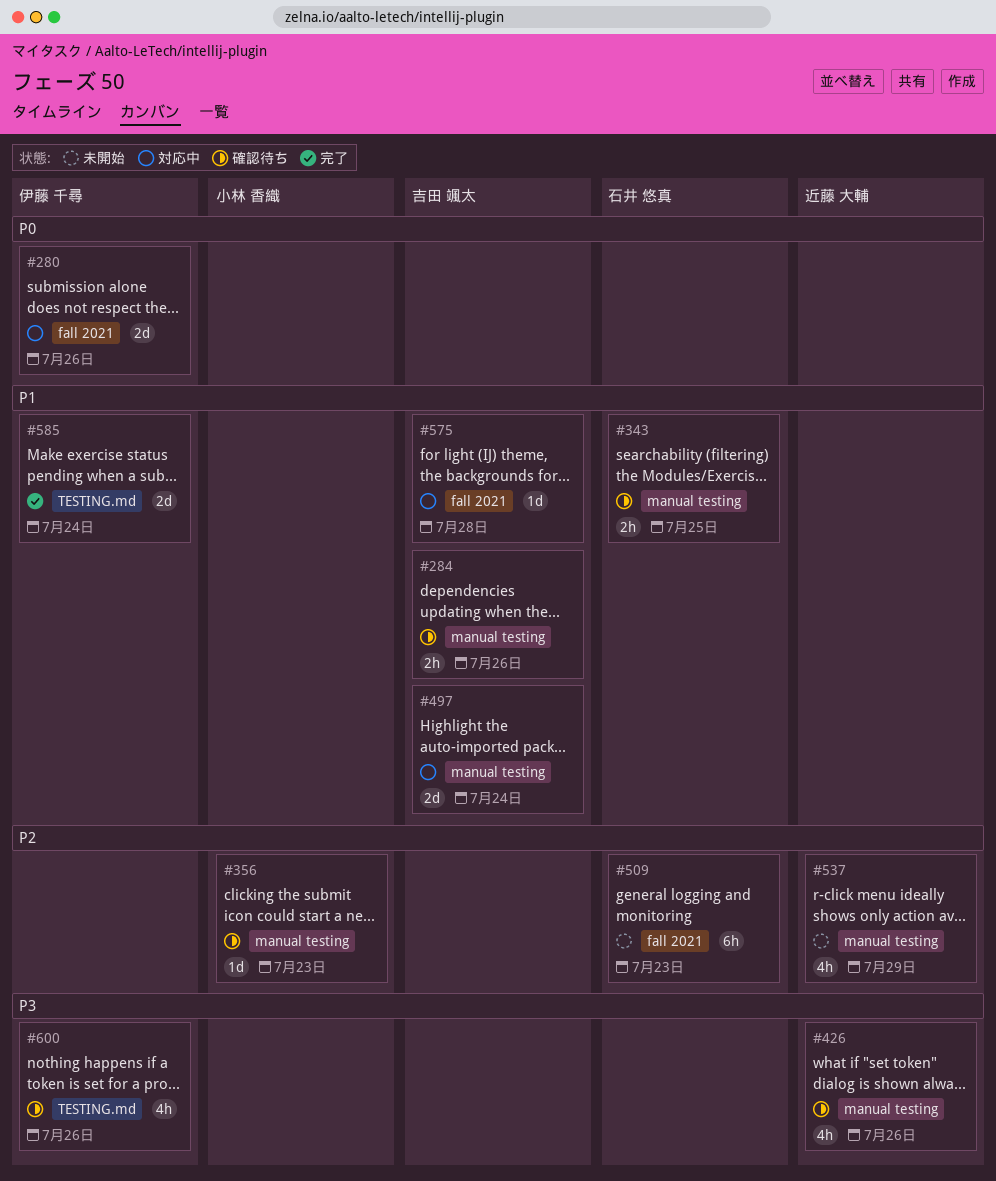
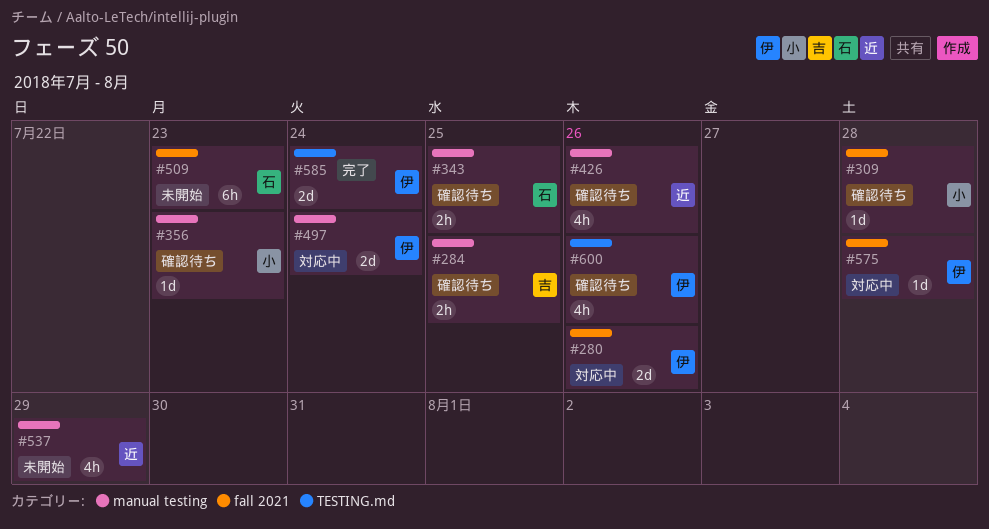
#284, due: Jul 26 -> Jul 25
#309: none -> present
#497, owner: 吉田 颯太 -> 伊藤 千尋
#575, owner: 吉田 颯太 -> 伊藤 千尋

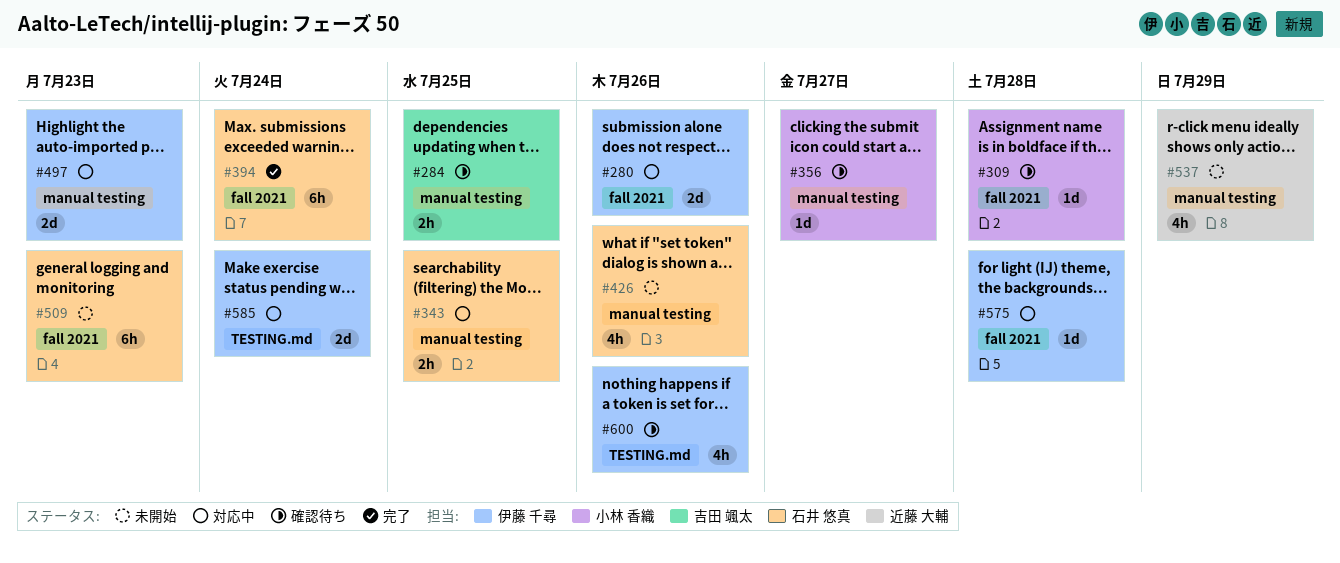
#343, status: 確認待ち -> 対応中
#356, due: Jul 23 -> Jul 27
#394: none -> present
#426, status: 確認待ち -> 未開始
#426, owner: 近藤 大輔 -> 石井 悠真
#497, due: Jul 24 -> Jul 23
#585, status: 完了 -> 対応中

